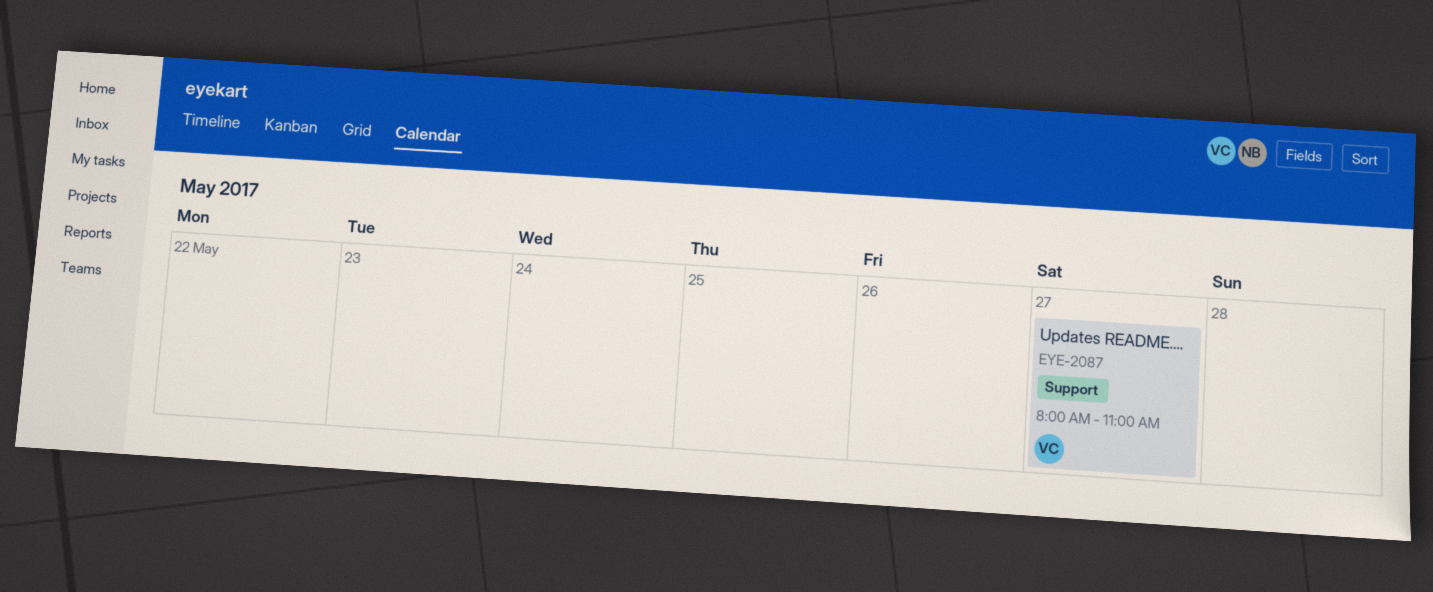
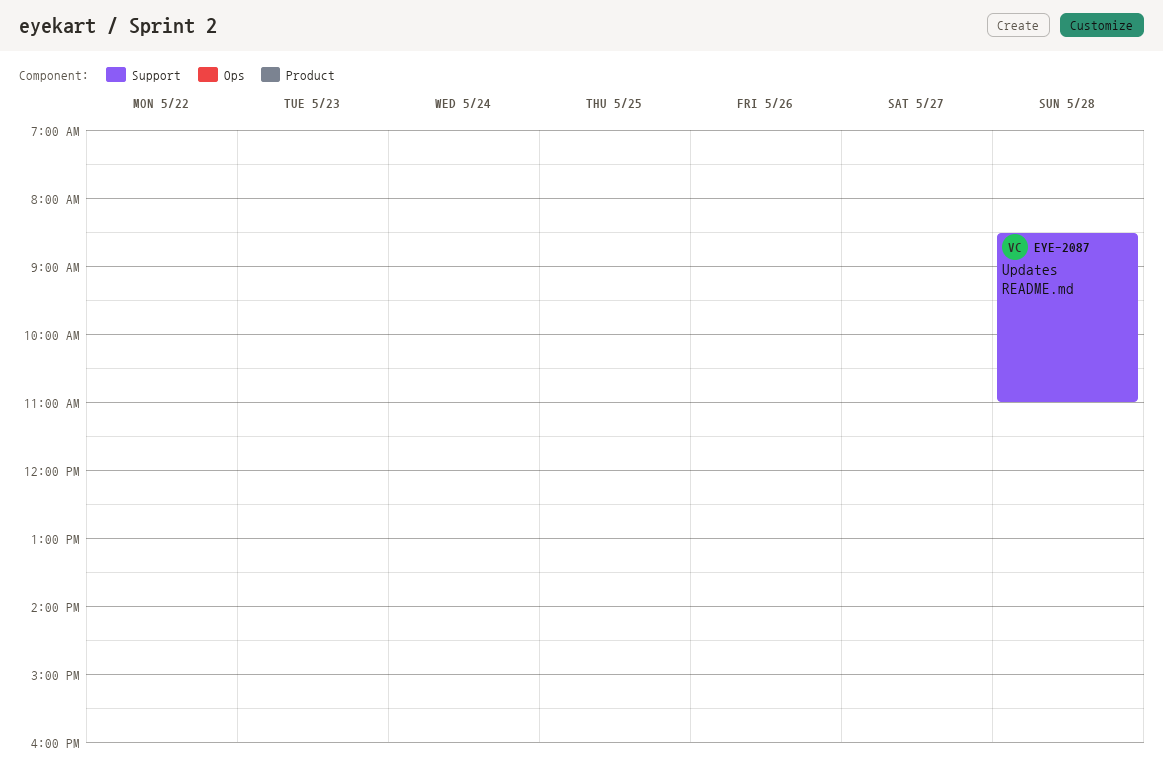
EYE-2087, day: May 27 -> May 28
EYE-2087, begins: 08:00 -> 08:30

